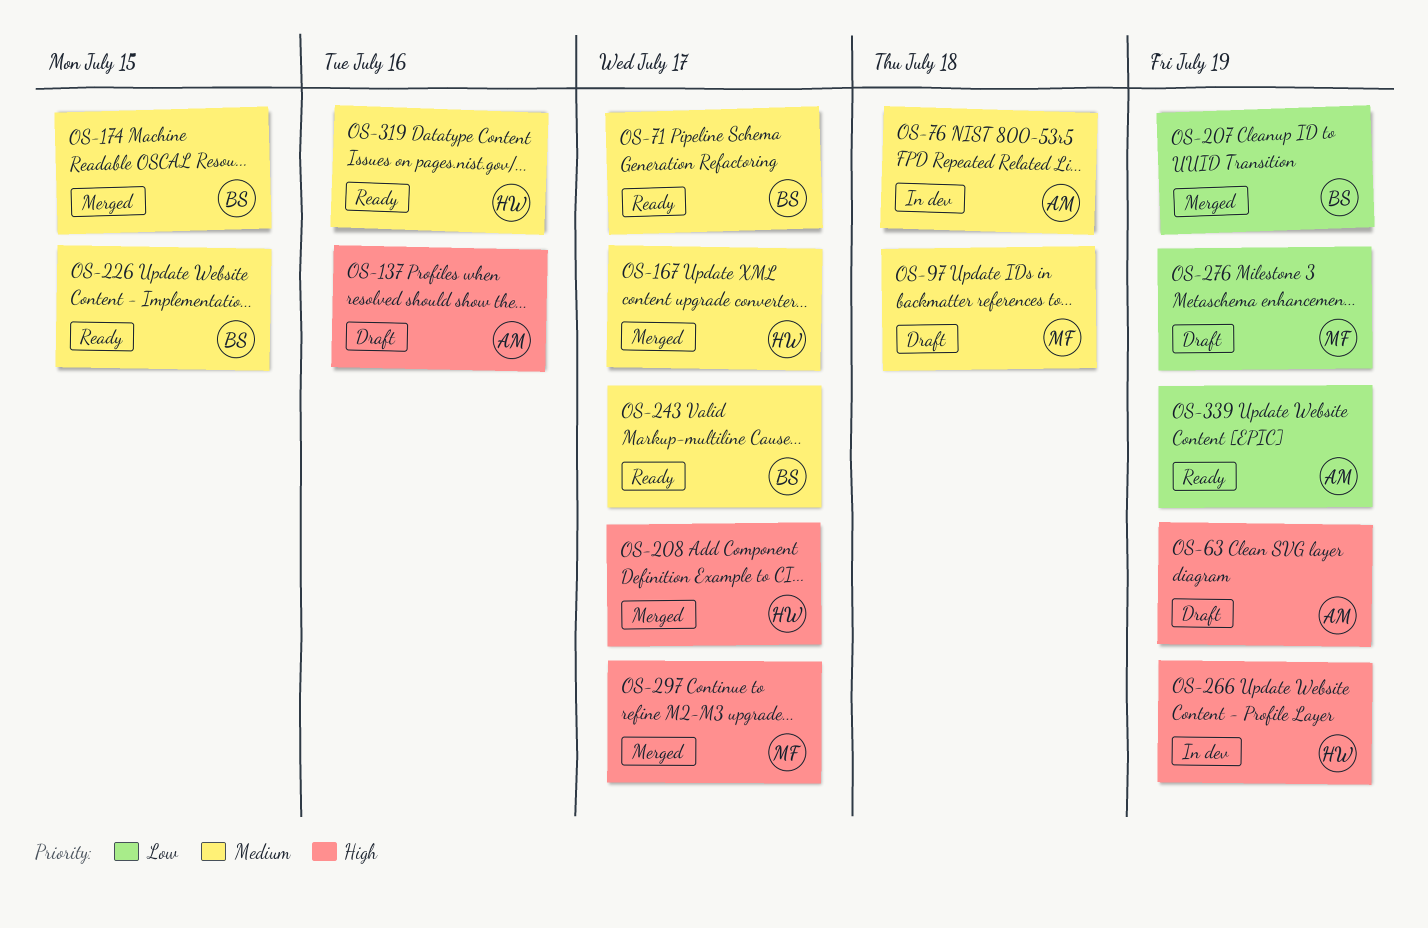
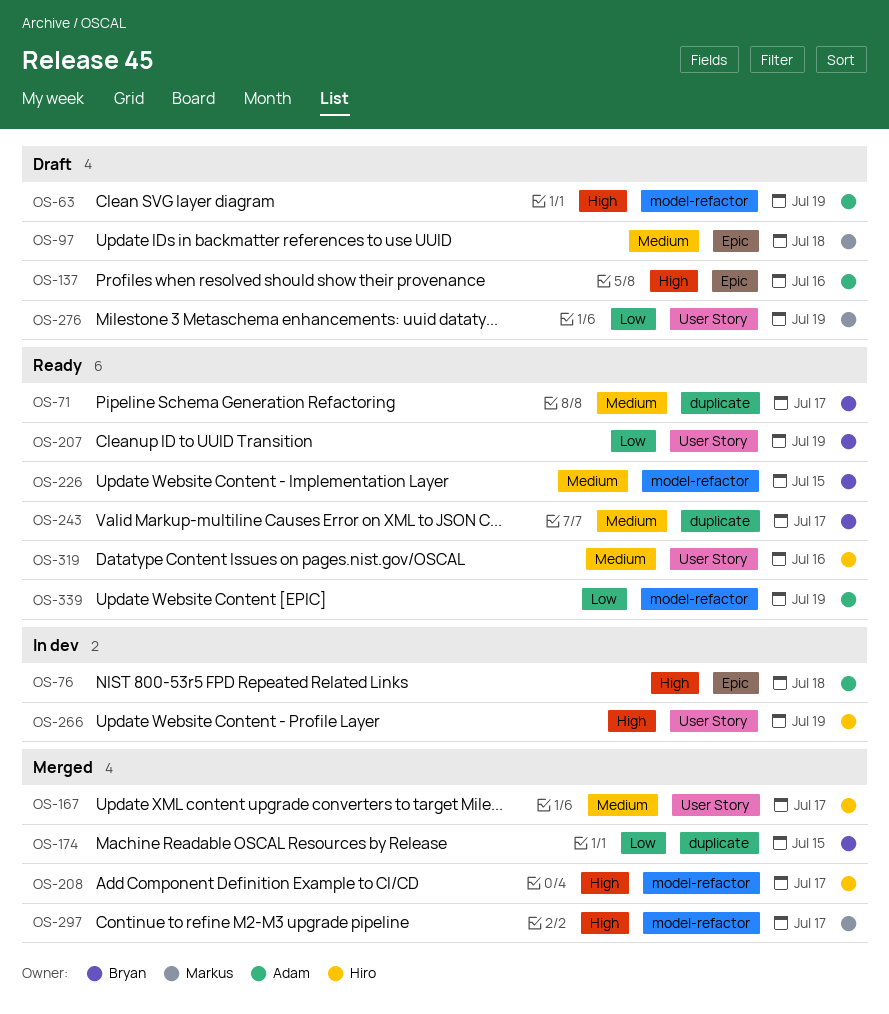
OS-76, priority: Medium -> High
OS-174, priority: Medium -> Low
OS-207, status: Merged -> Ready

